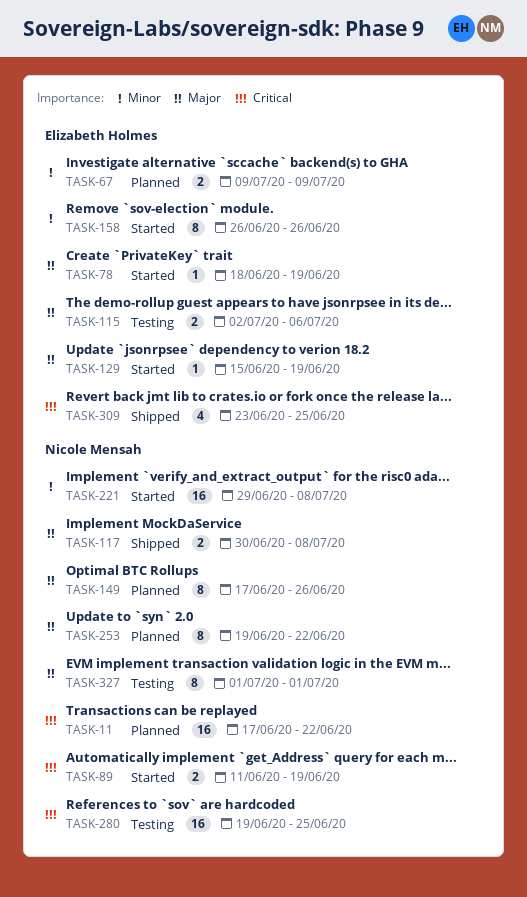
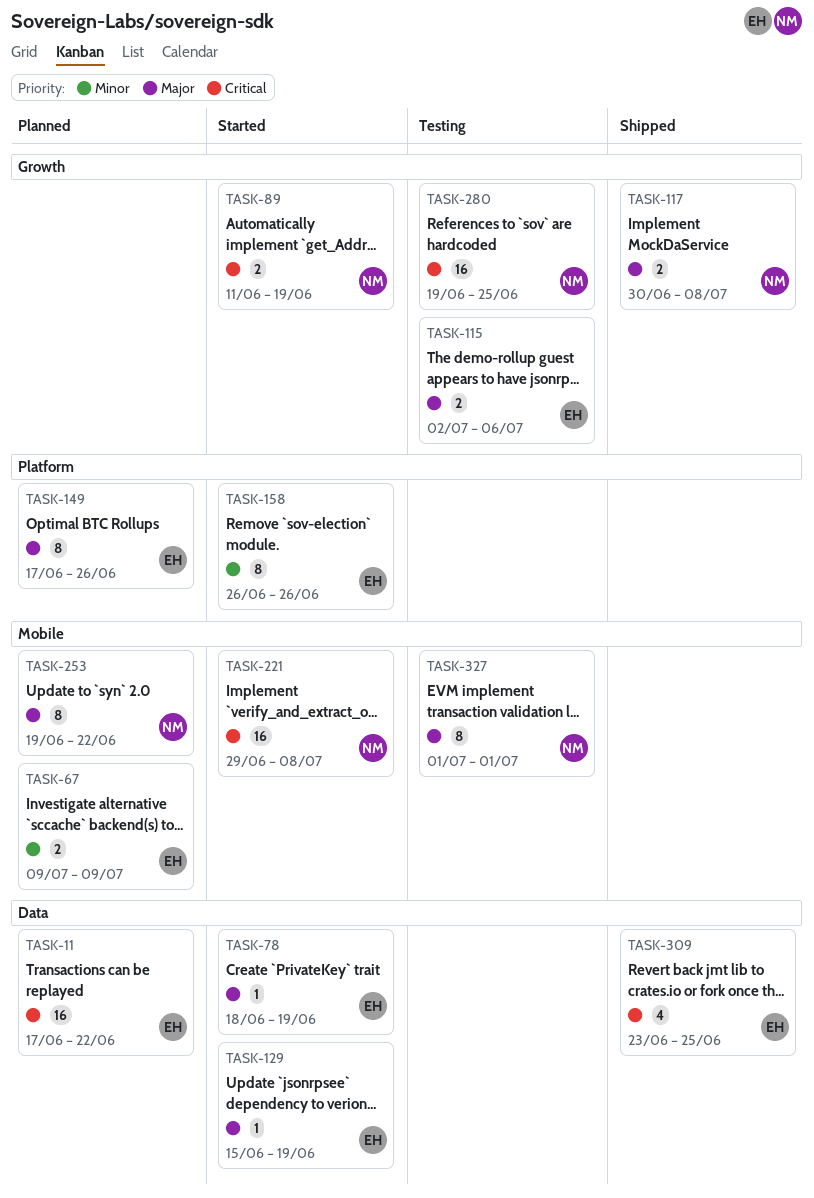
TASK-11, owner: Nicole Mensah -> Elizabeth Holmes
TASK-149, owner: Nicole Mensah -> Elizabeth Holmes
TASK-221, priority: Minor -> Critical

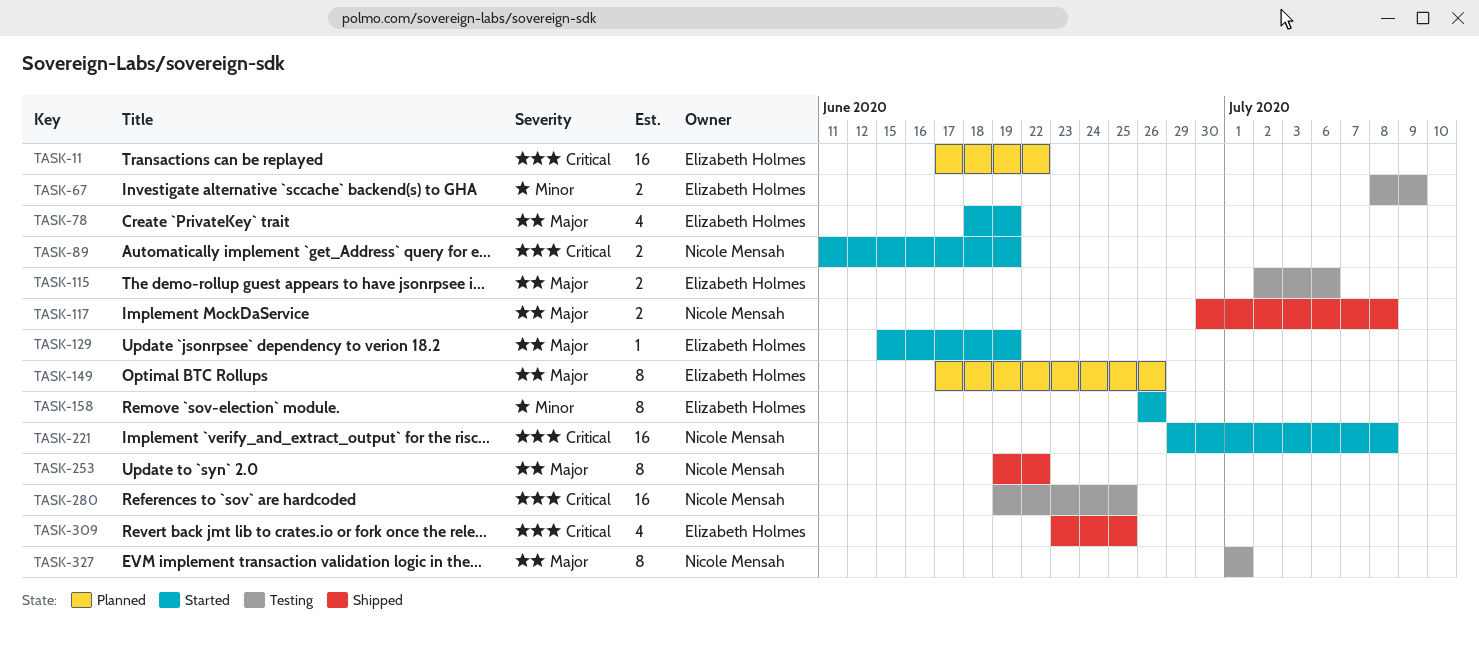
TASK-67, status: Planned -> Testing
TASK-67, start: Jul 9 -> Jul 8
TASK-78, estimate: 1 -> 4
TASK-253, status: Planned -> Shipped

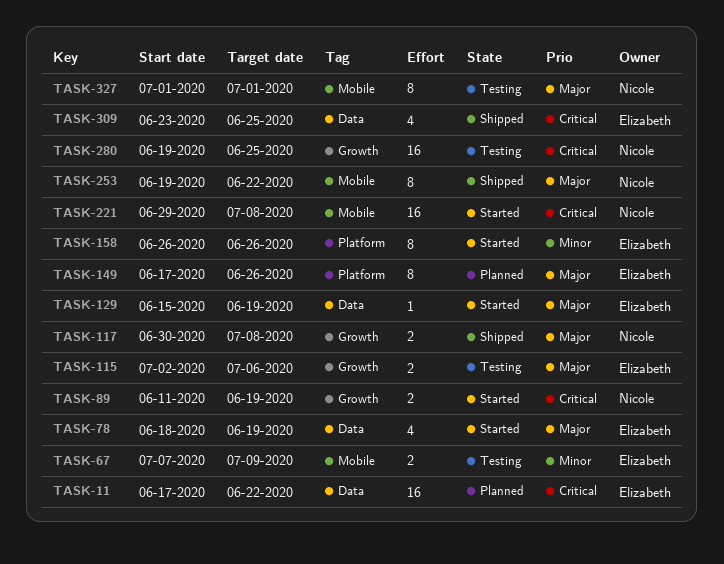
TASK-67, start: Jul 8 -> Jul 7

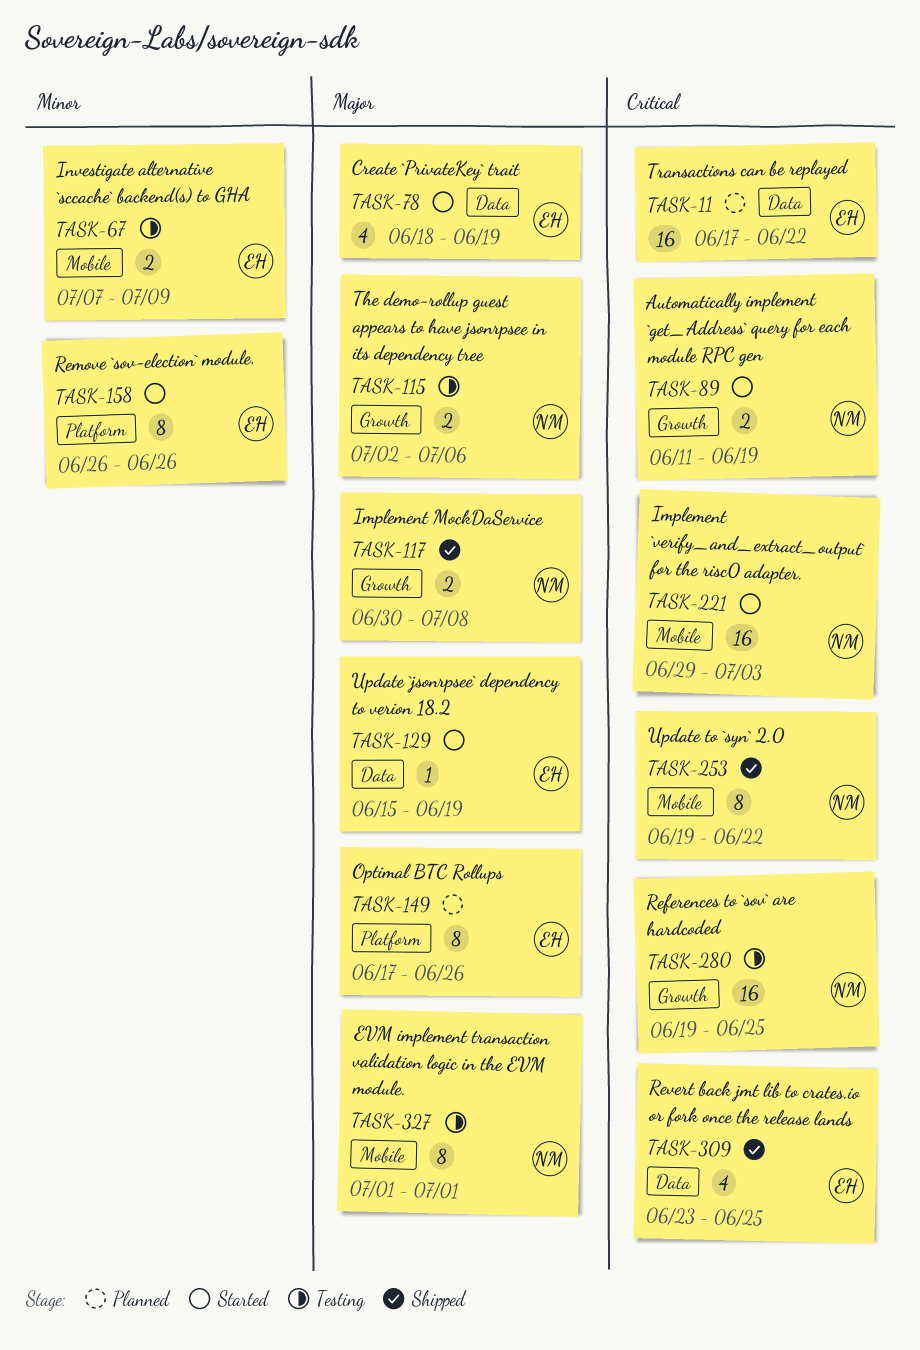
TASK-115, owner: Elizabeth -> Nicole
TASK-221, due: Jul 8 -> Jul 3
TASK-253, priority: Major -> Critical

